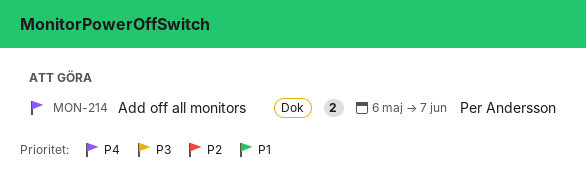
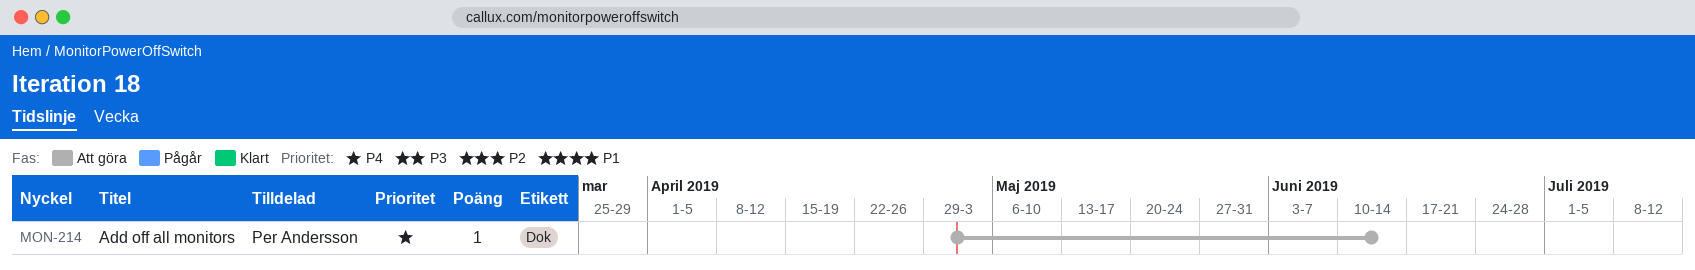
MON-214, estimate: 2 -> 1
MON-214, start: May 6 -> Apr 29
MON-214, due: Jun 7 -> Jun 14

